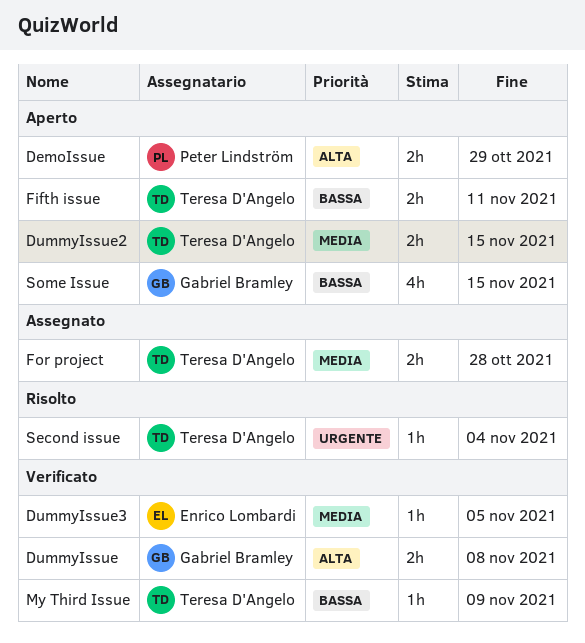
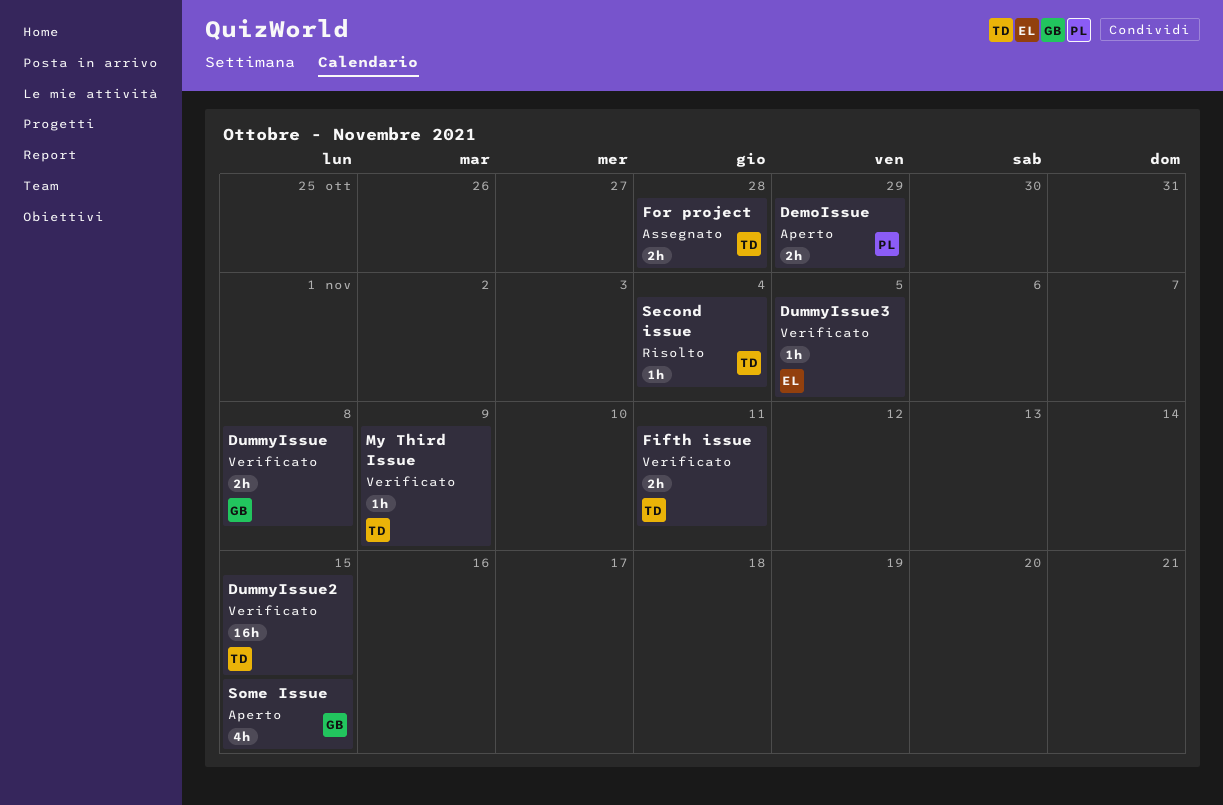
DummyIssue2, status: Aperto -> Verificato
DummyIssue2, estimate: 2h -> 16h
Fifth issue, status: Aperto -> Verificato

